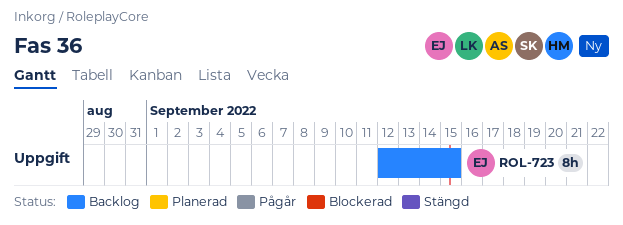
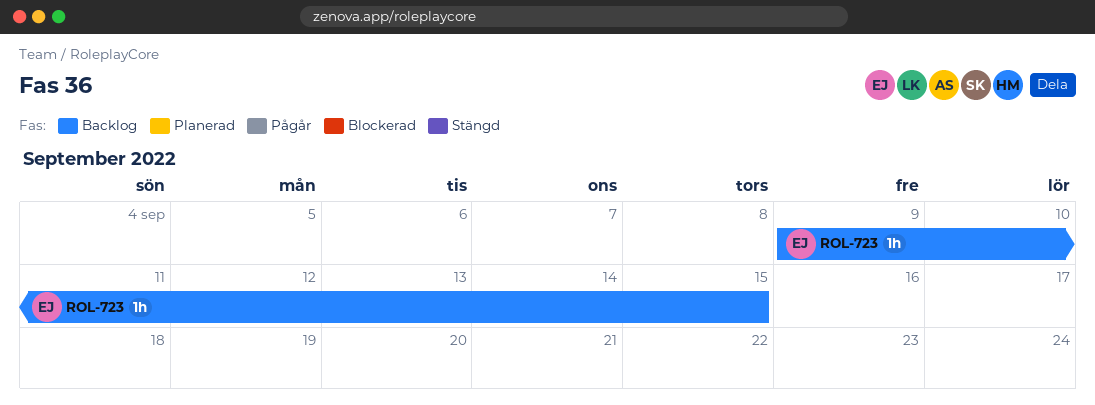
ROL-723, estimate: 8h -> 1h
ROL-723, start: Sep 12 -> Sep 9

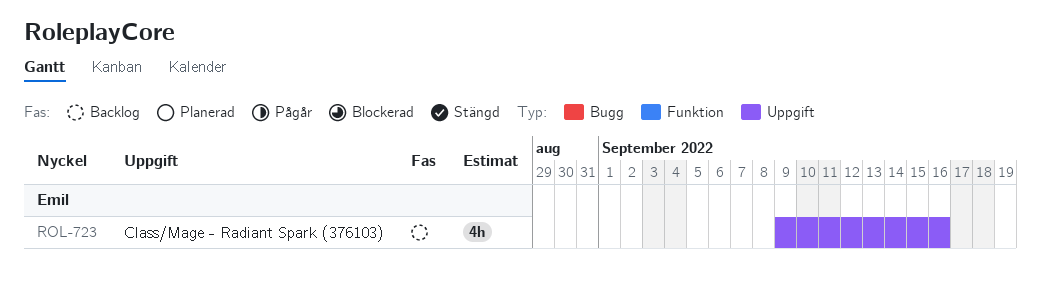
ROL-723, estimate: 1h -> 4h
ROL-723, due: Sep 15 -> Sep 16

